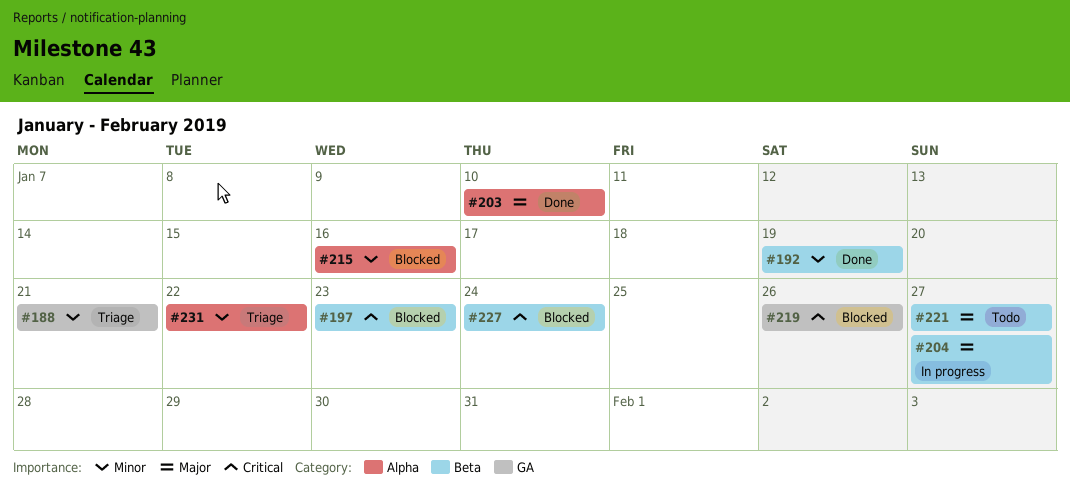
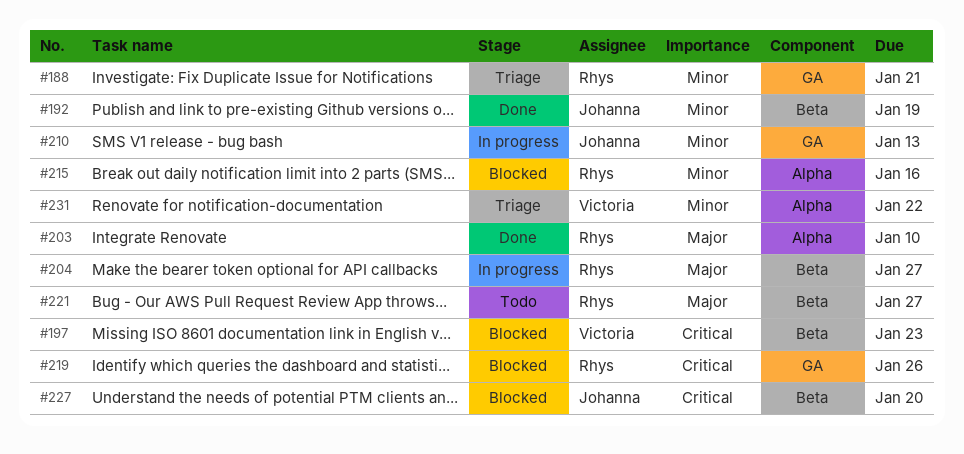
#210: none -> present
#227, due: Jan 24 -> Jan 20

